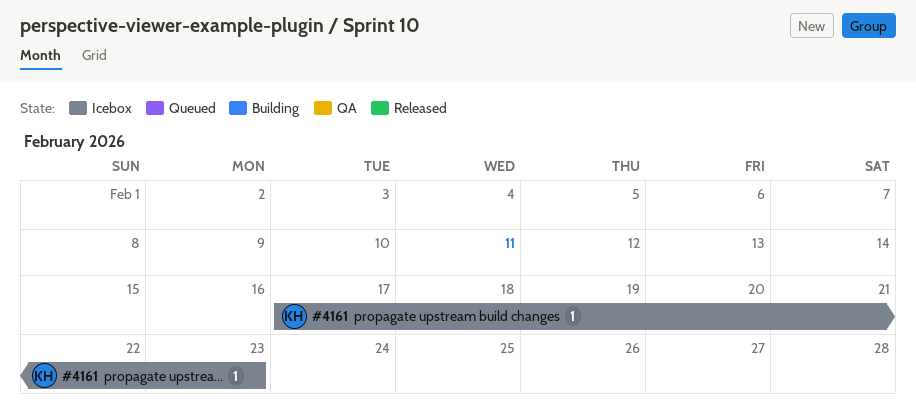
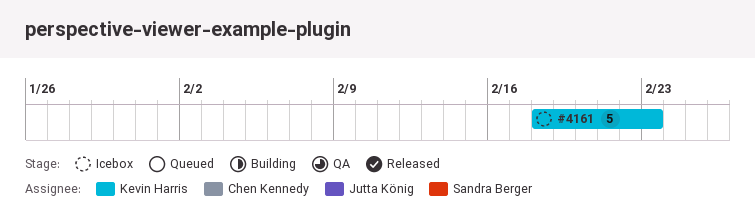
#4161, estimate: 1 -> 5
#4161, start: Feb 17 -> Feb 18

